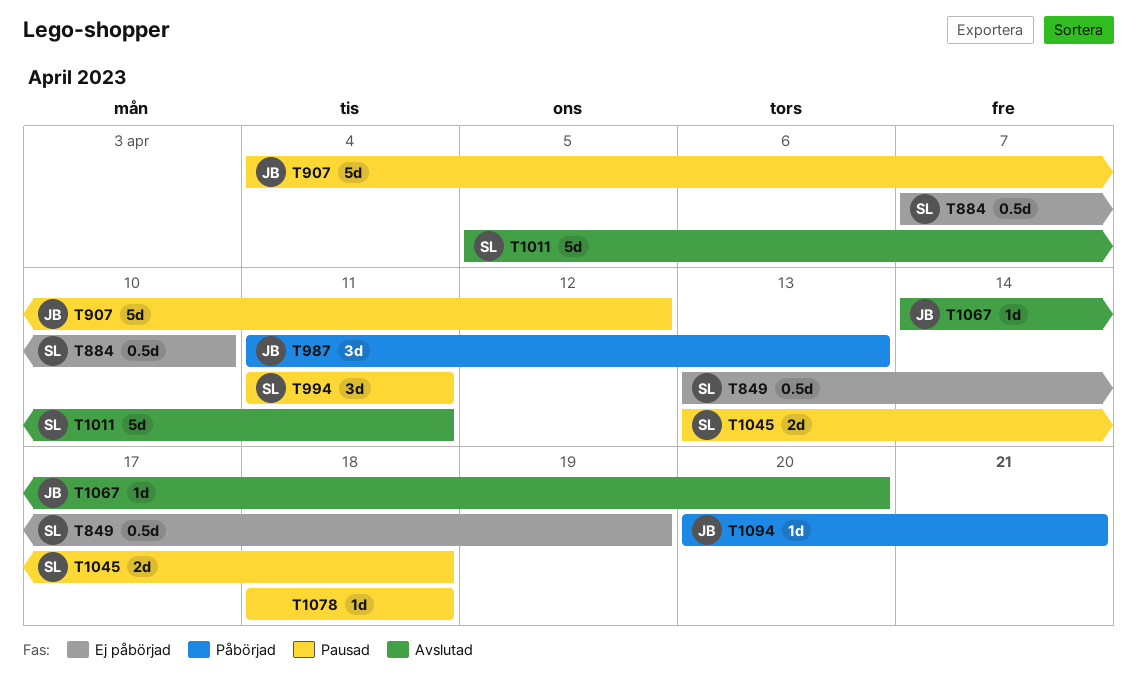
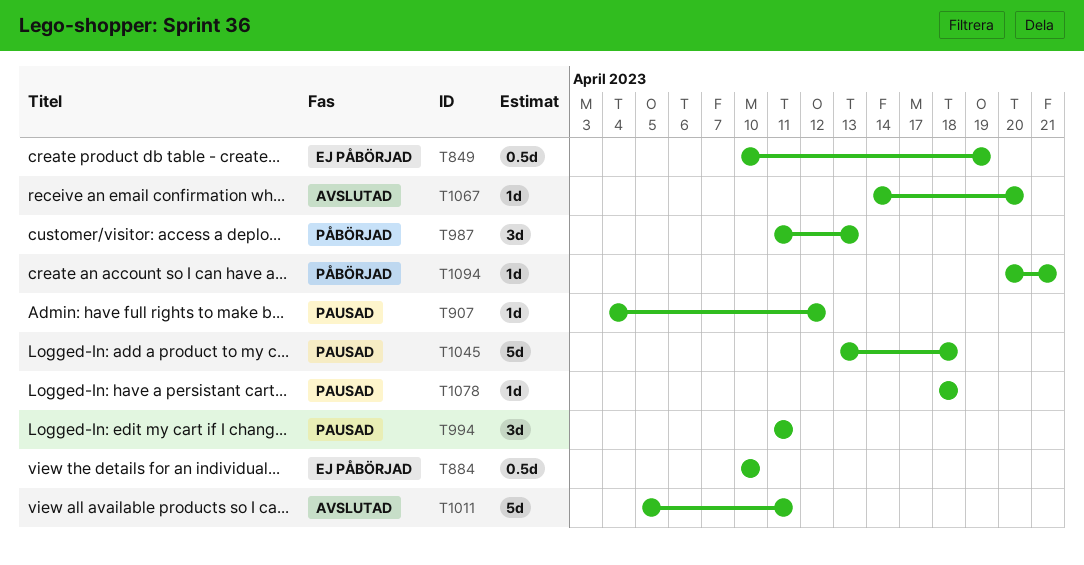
T849, start: Apr 13 -> Apr 10
T884, start: Apr 7 -> Apr 10
T907, estimate: 5d -> 1d
T1045, estimate: 2d -> 5d

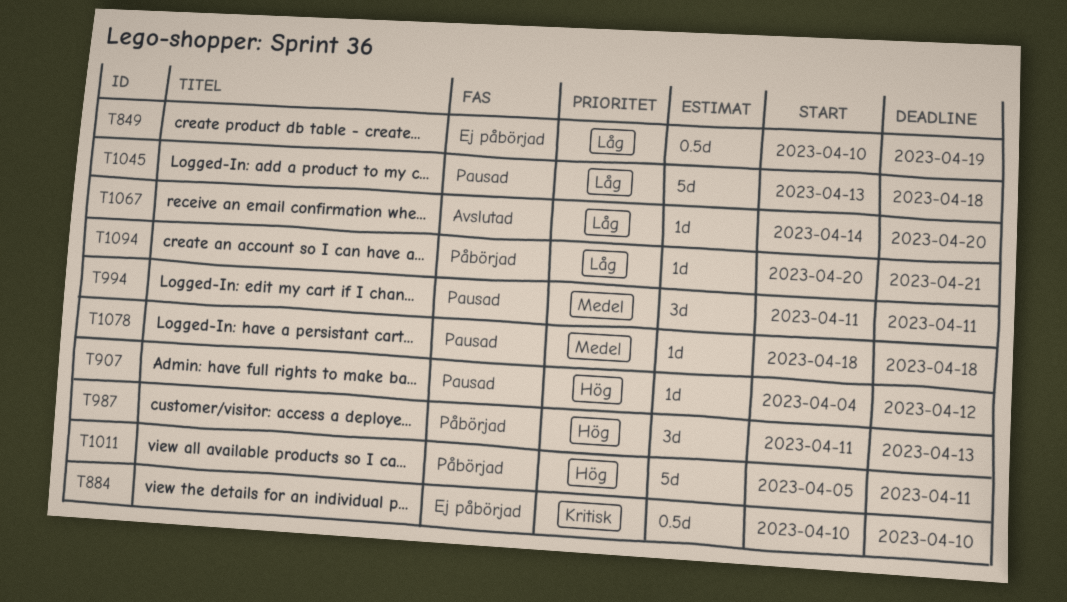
T1011, status: Avslutad -> Påbörjad

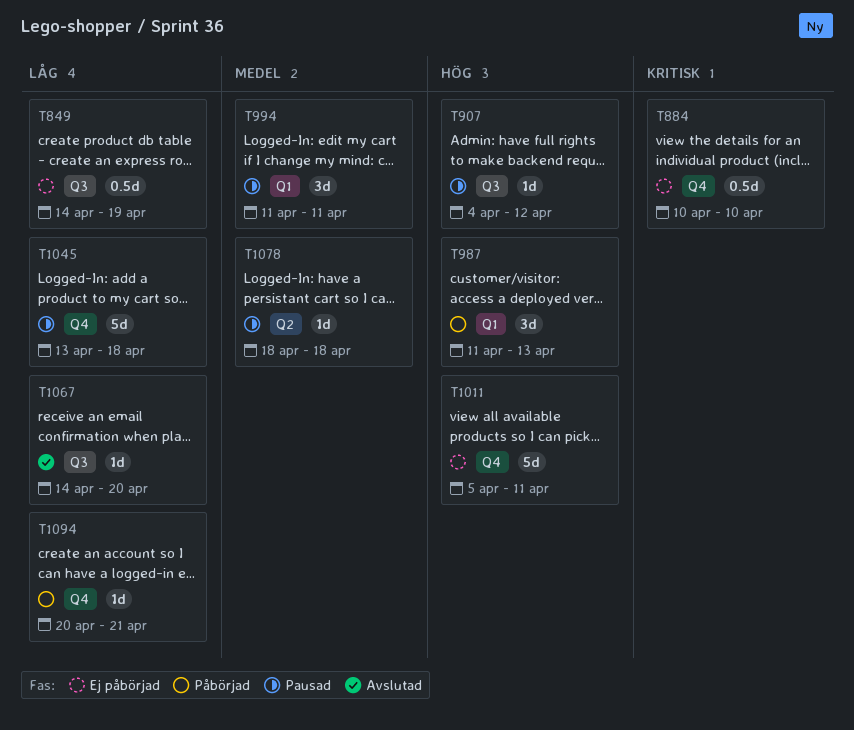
T849, start: Apr 10 -> Apr 14
T1011, status: Påbörjad -> Ej påbörjad

